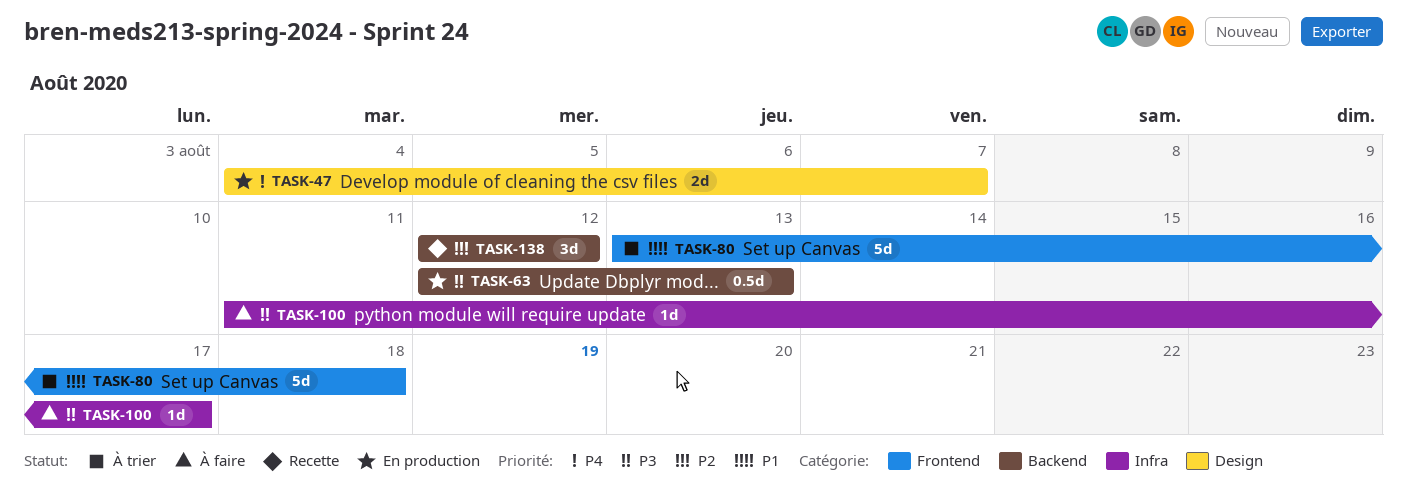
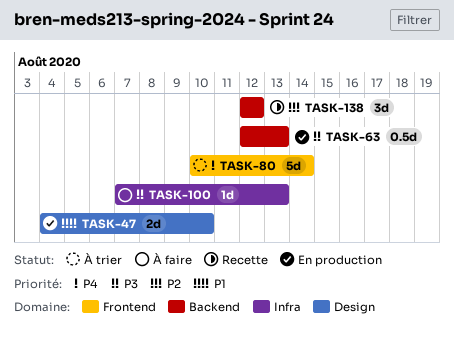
TASK-47, priority: P4 -> P1
TASK-47, due: Aug 7 -> Aug 10
TASK-80, priority: P1 -> P4
TASK-80, start: Aug 13 -> Aug 10
TASK-80, due: Aug 18 -> Aug 14
TASK-100, start: Aug 11 -> Aug 7
TASK-100, due: Aug 17 -> Aug 13

